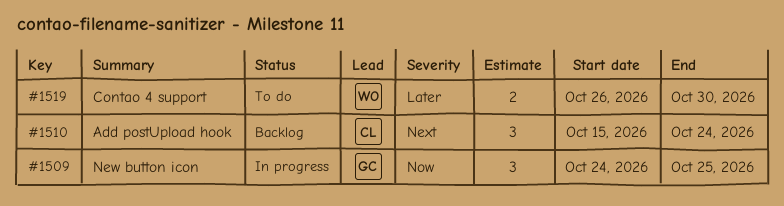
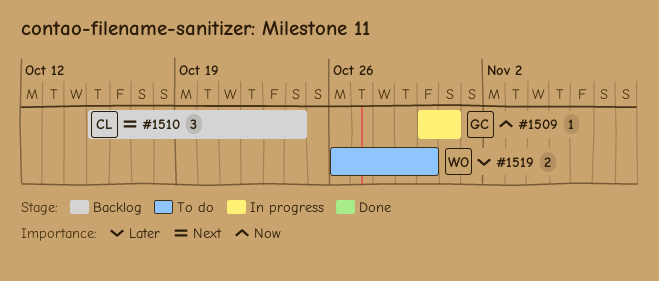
#1509, estimate: 3 -> 1
#1509, start: Oct 24 -> Oct 30
#1509, due: Oct 25 -> Oct 31

